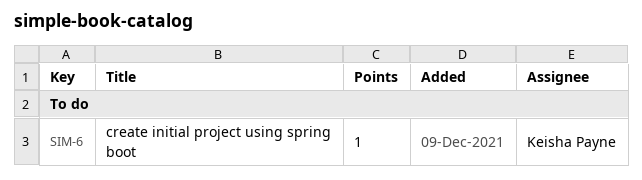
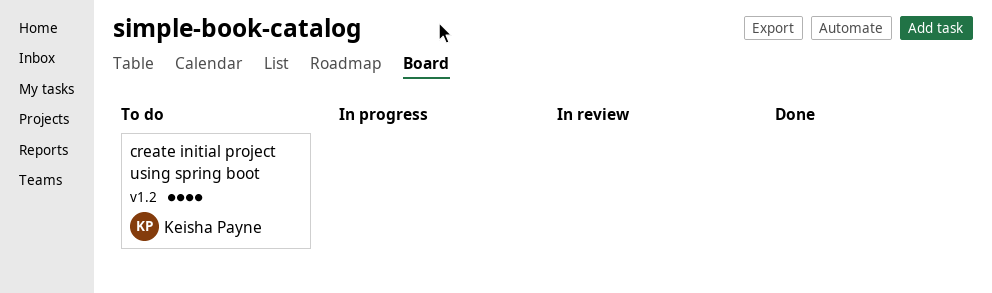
create initial project using spring boot, estimate: 1 -> 4

